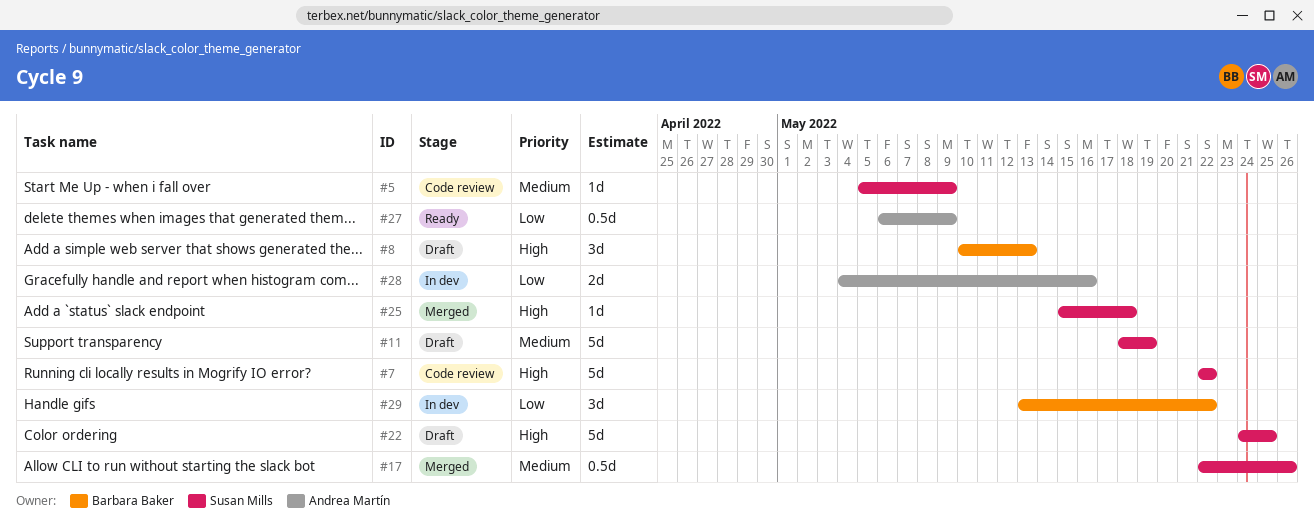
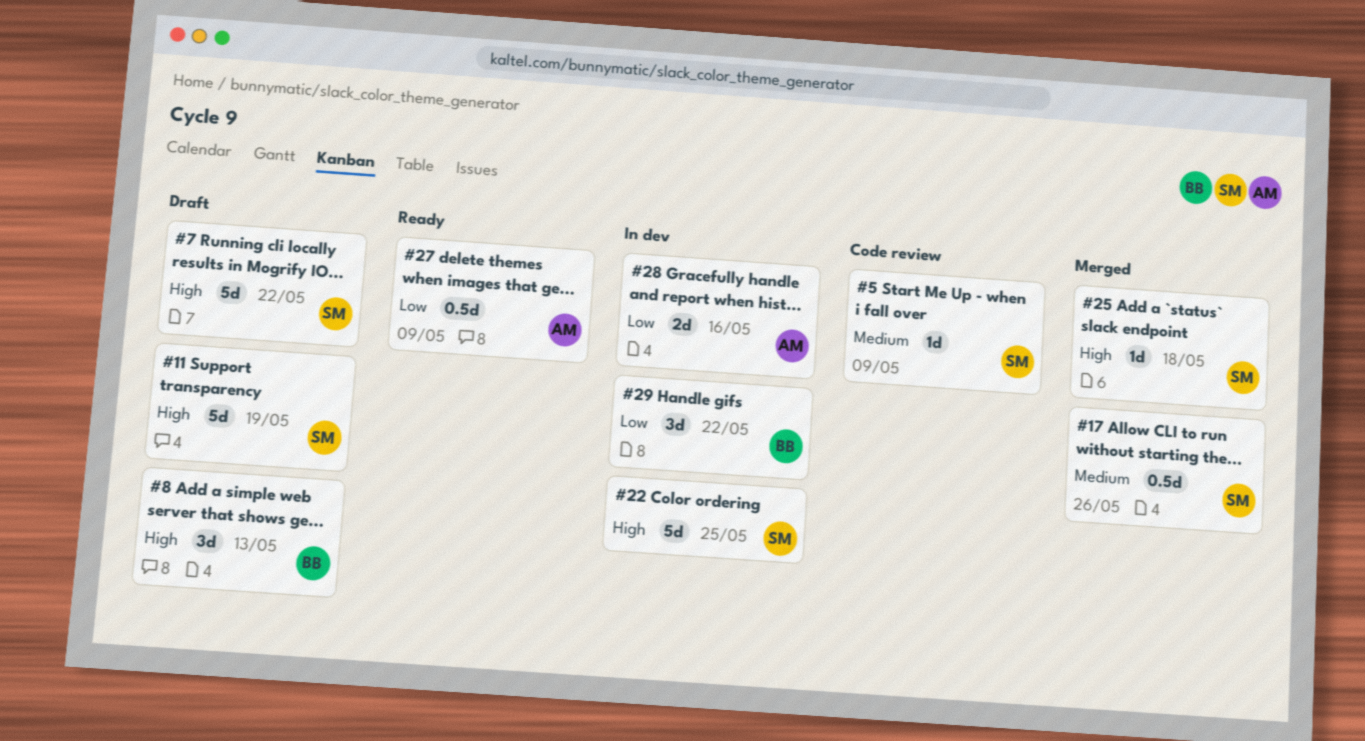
#7, status: Code review -> Draft
#11, priority: Medium -> High
#22, status: Draft -> In dev

